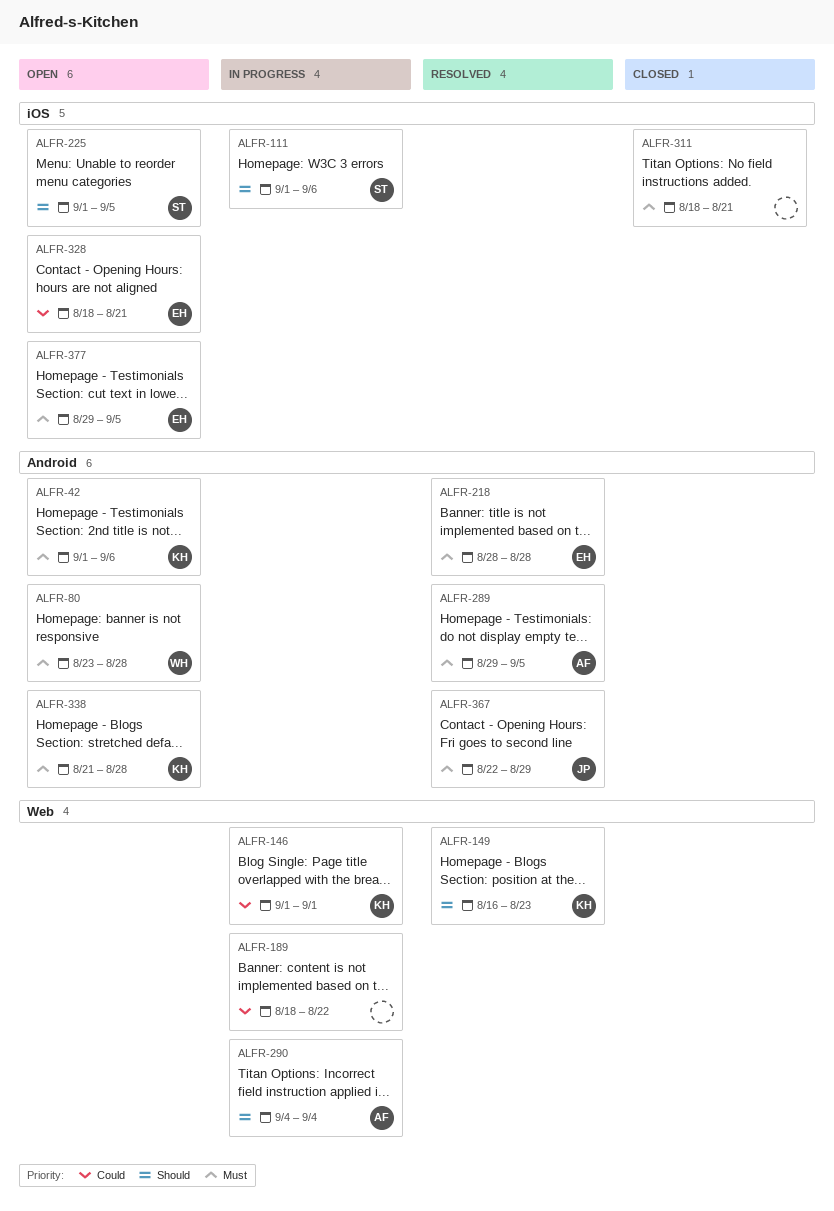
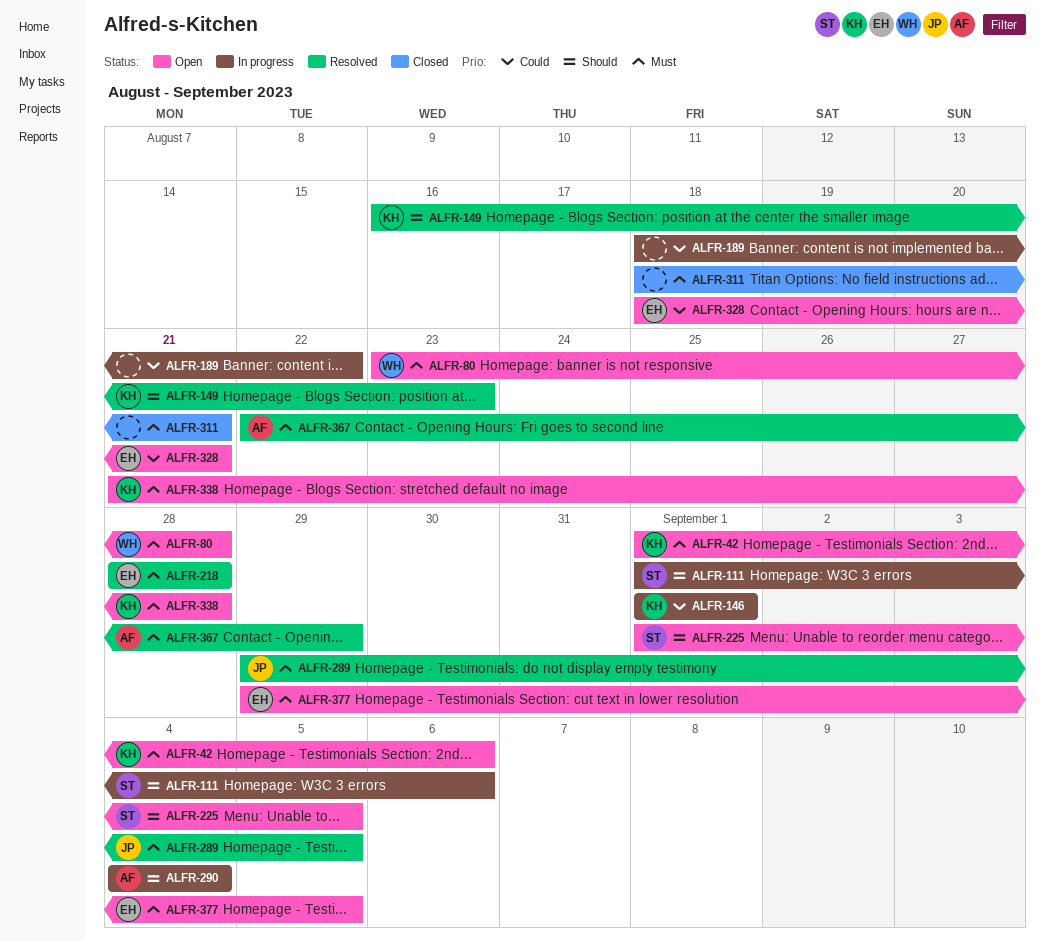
ALFR-289, owner: AF -> JP
ALFR-367, owner: JP -> AF

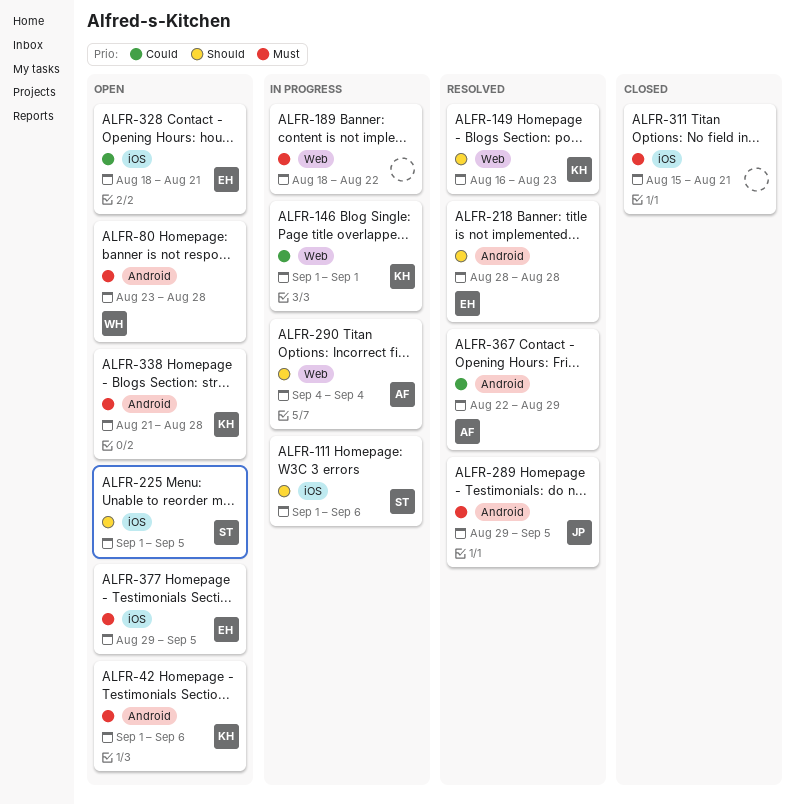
ALFR-189, priority: Could -> Must
ALFR-218, priority: Must -> Should
ALFR-311, start: Aug 18 -> Aug 15
ALFR-367, priority: Must -> Could

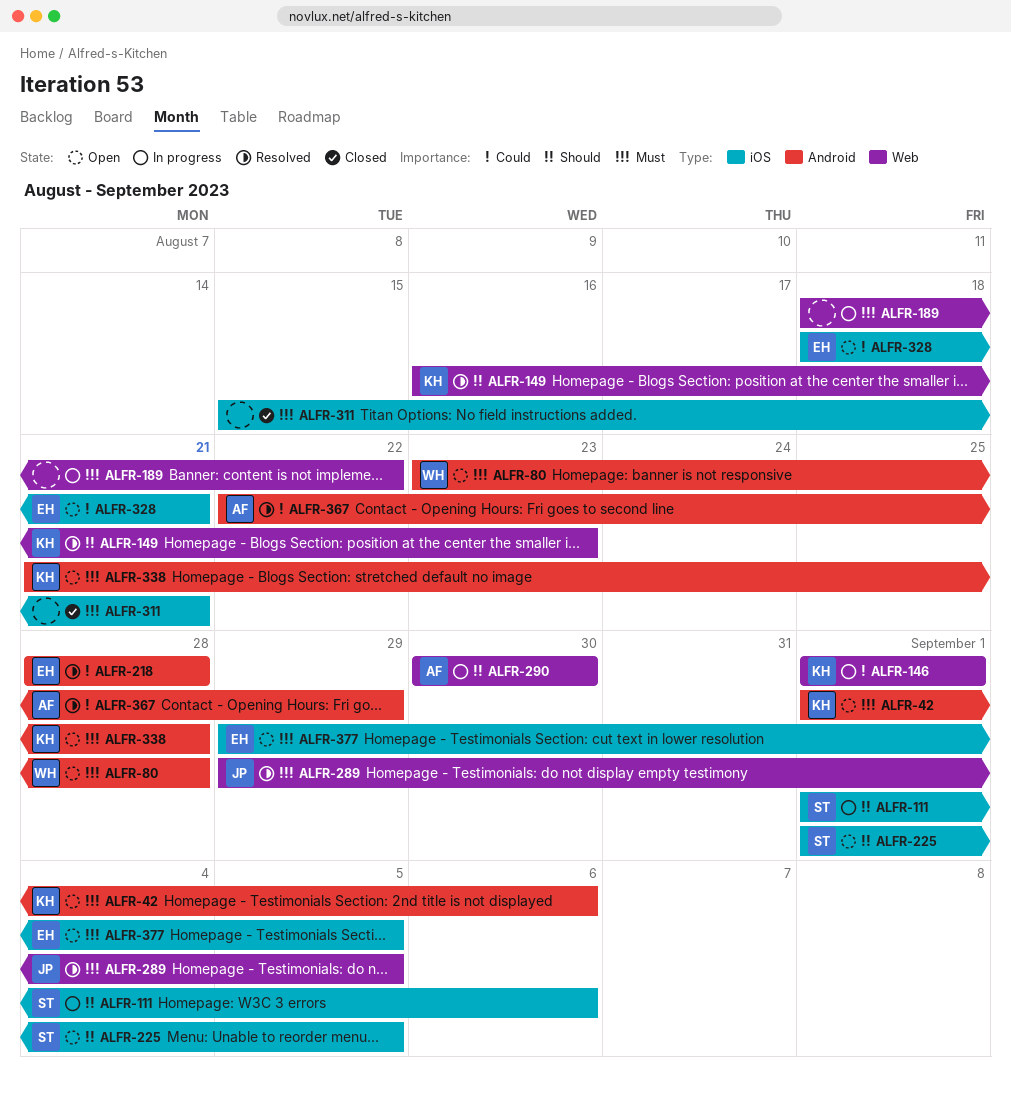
ALFR-218, priority: Should -> Could
ALFR-289, label: Android -> Web
ALFR-290, start: Sep 4 -> Aug 30
ALFR-290, due: Sep 4 -> Aug 30

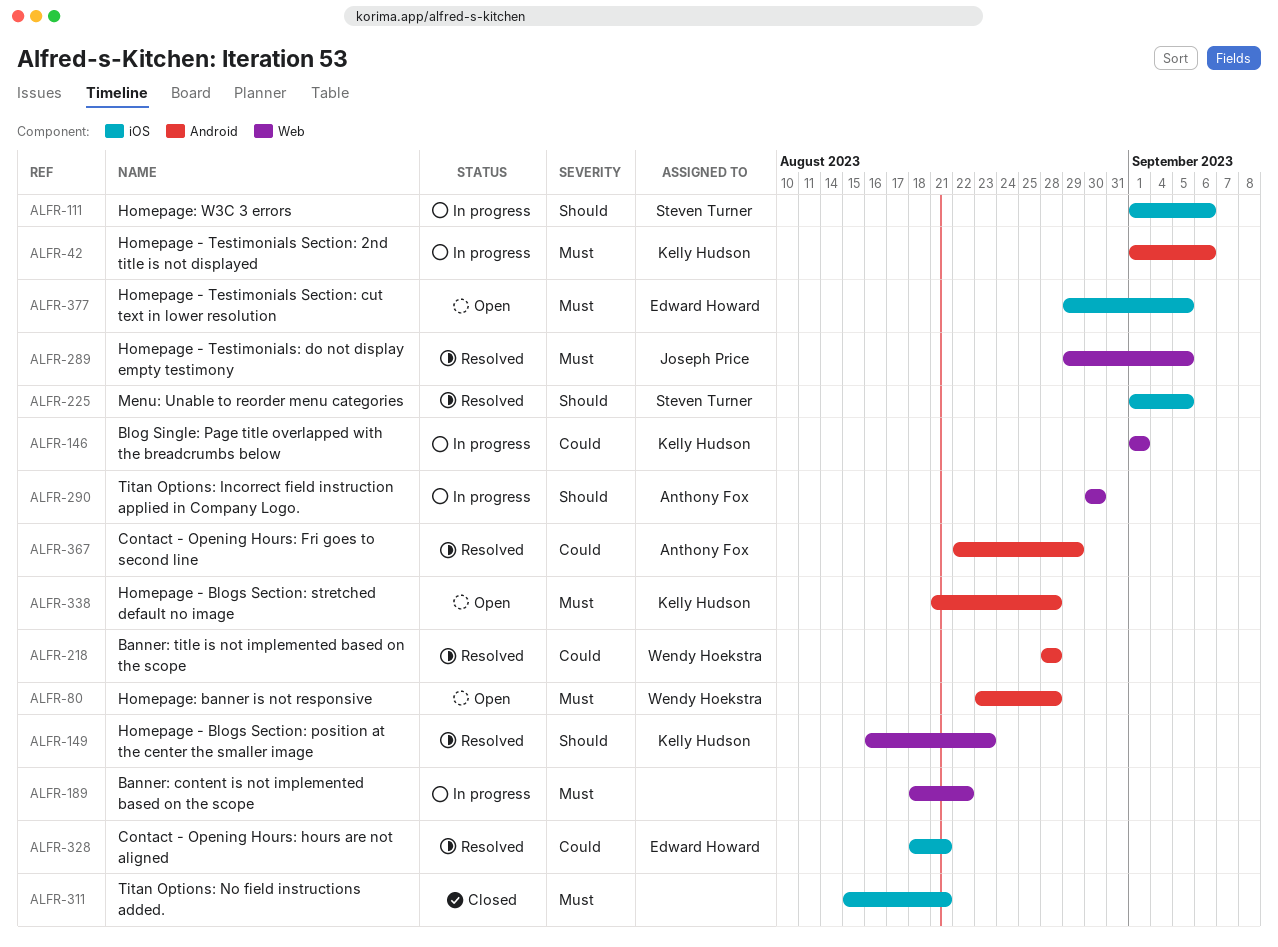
ALFR-42, status: Open -> In progress
ALFR-218, owner: Edward Howard -> Wendy Hoekstra
ALFR-225, status: Open -> Resolved
ALFR-328, status: Open -> Resolved

